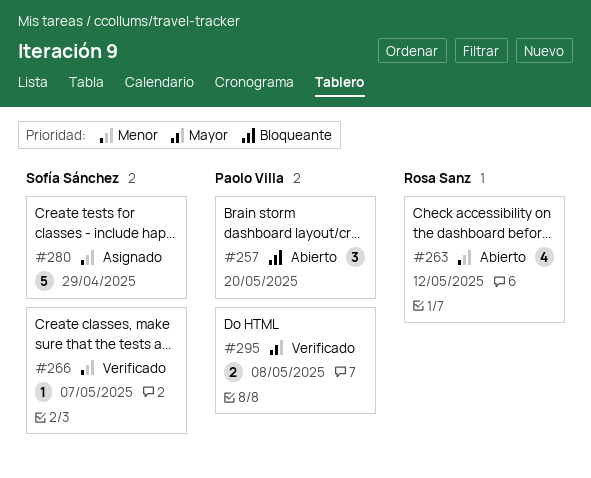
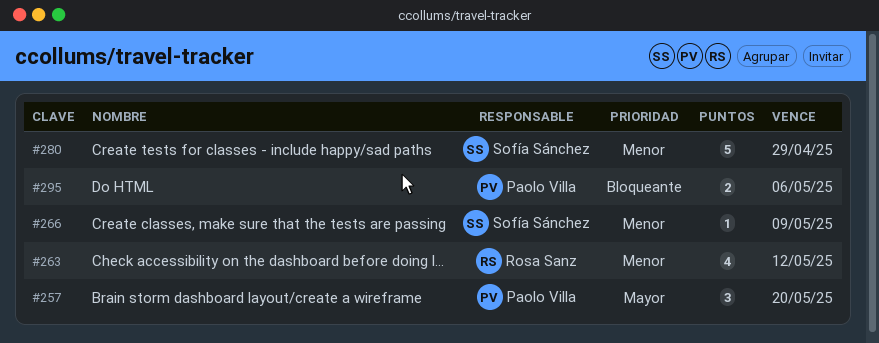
#257, priority: Bloqueante -> Mayor
#266, due: May 7 -> May 9
#295, priority: Mayor -> Bloqueante
#295, due: May 8 -> May 6

